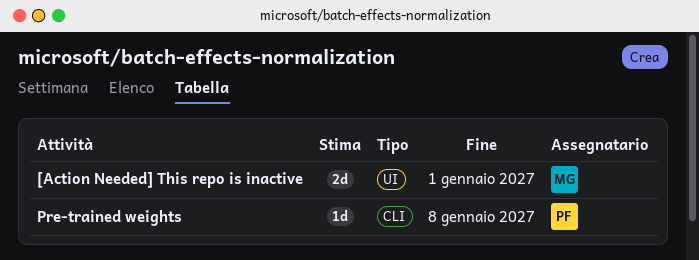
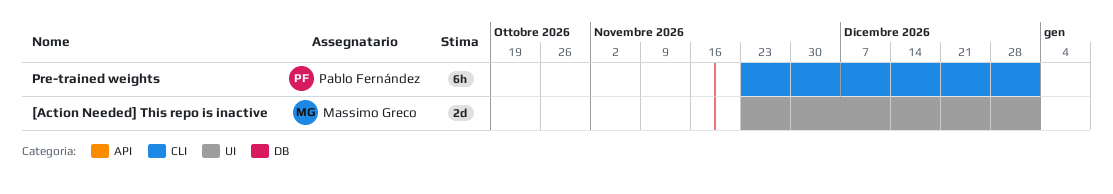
Pre-trained weights, estimate: 1d -> 6h
Pre-trained weights, due: Jan 8 -> Jan 1

